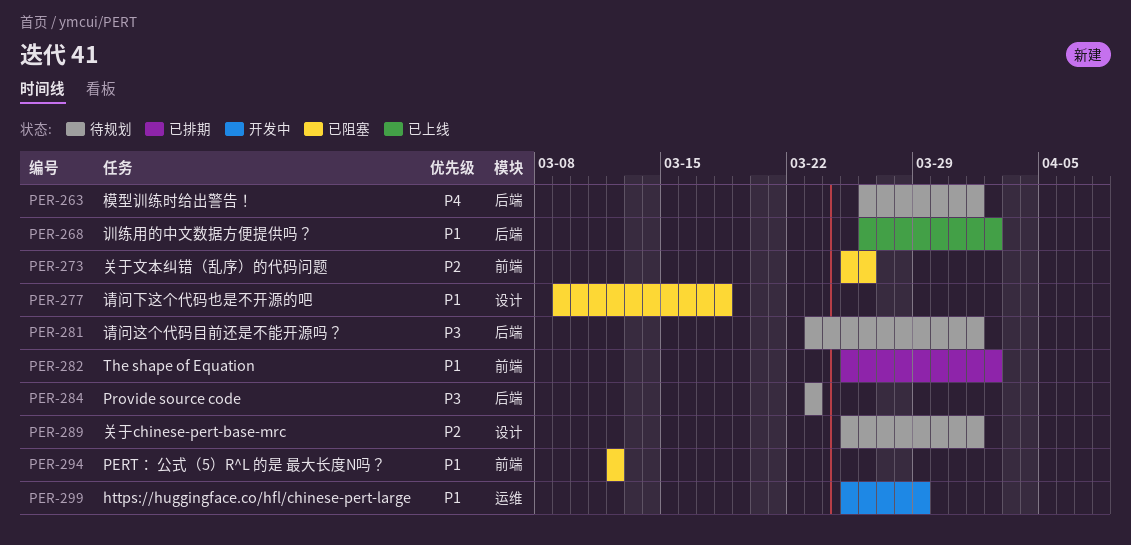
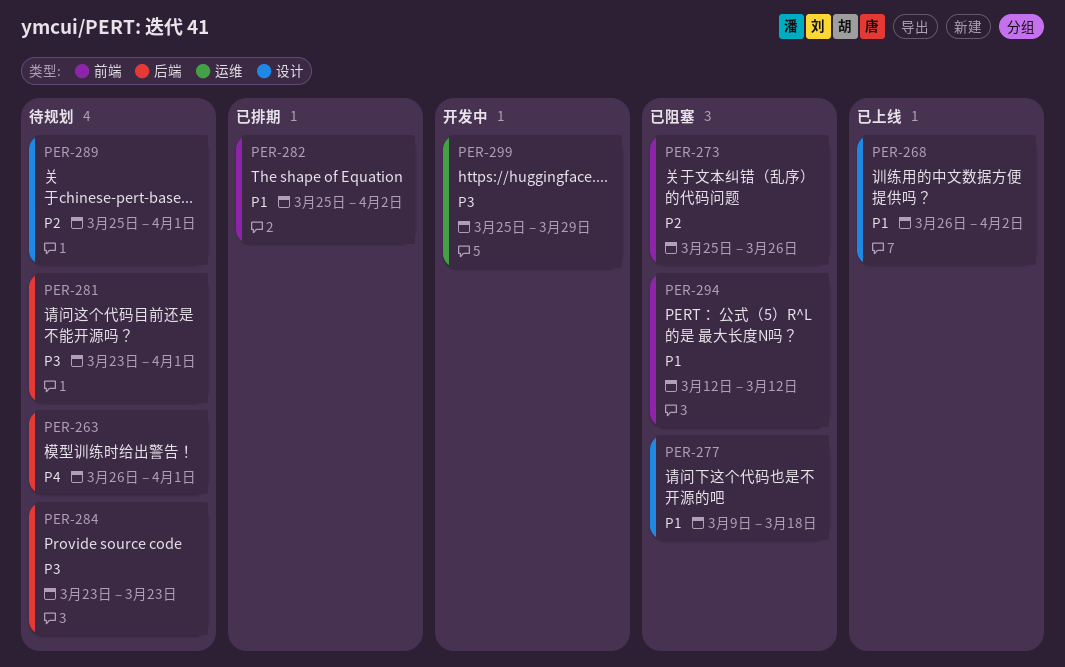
PER-268, label: 后端 -> 设计
PER-299, priority: P1 -> P3

